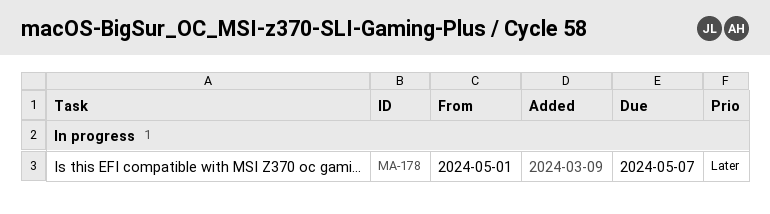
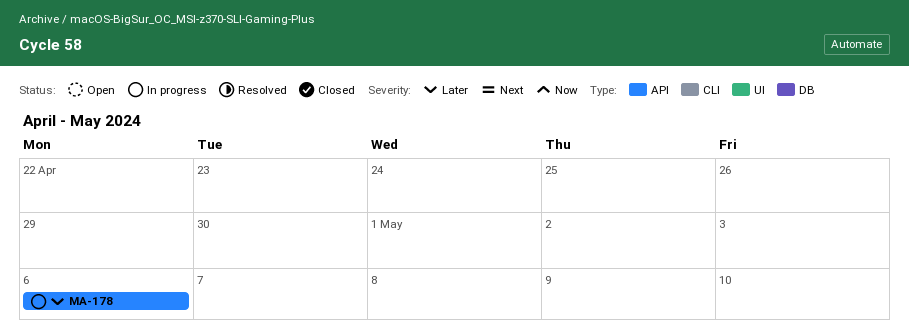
MA-178, start: May 1 -> May 6
MA-178, due: May 7 -> May 6

